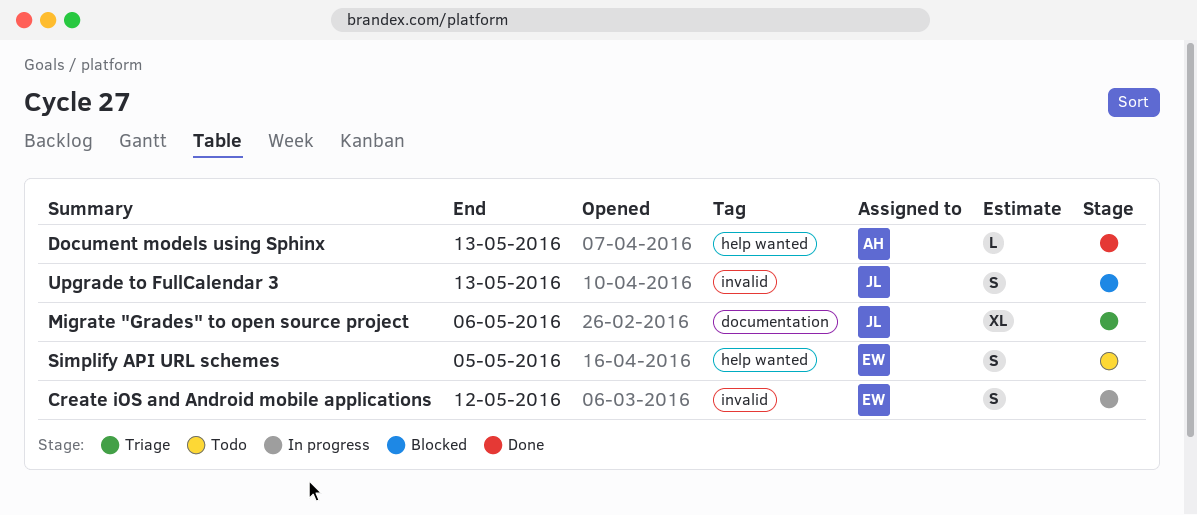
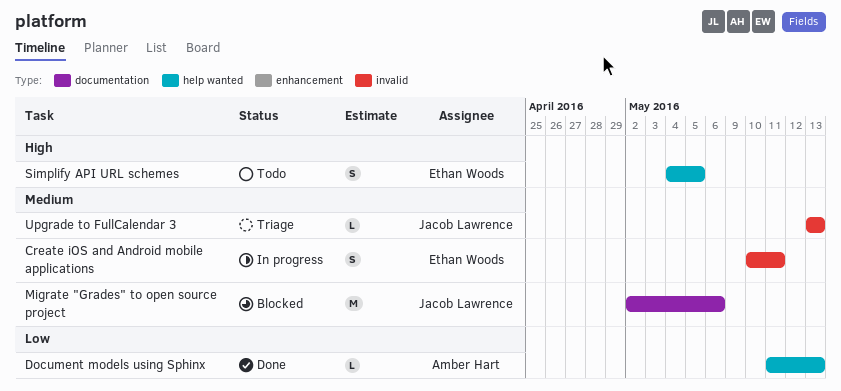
Create iOS and Android mobile applications, due: May 12 -> May 11
Migrate "Grades" to open source project, status: Triage -> Blocked
Migrate "Grades" to open source project, estimate: XL -> M
Upgrade to FullCalendar 3, status: Blocked -> Triage
Upgrade to FullCalendar 3, estimate: S -> L

